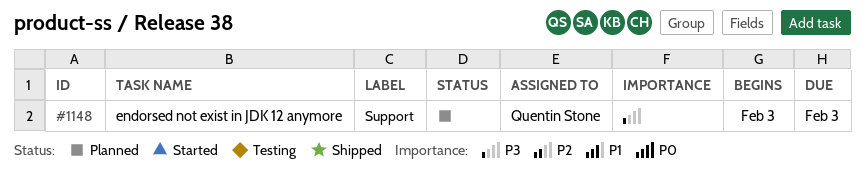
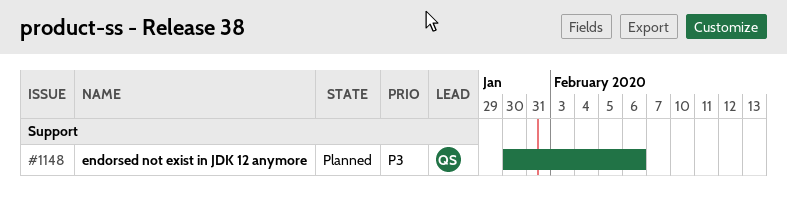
#1148, start: Feb 3 -> Jan 30
#1148, due: Feb 3 -> Feb 6

